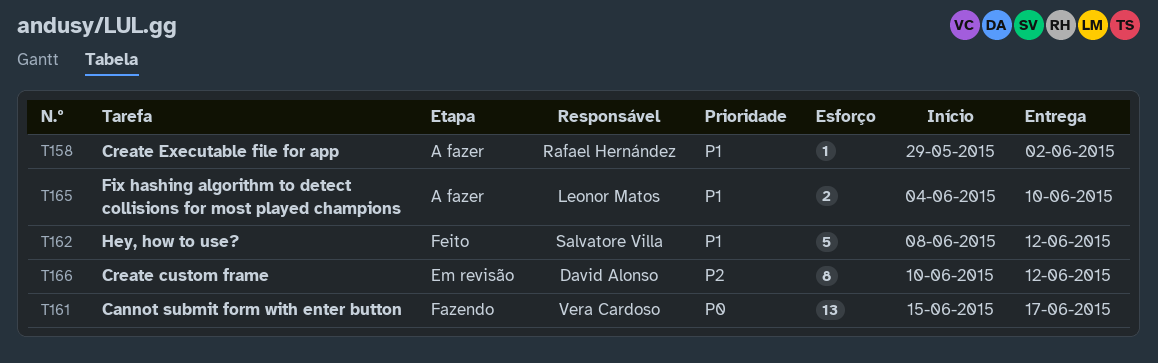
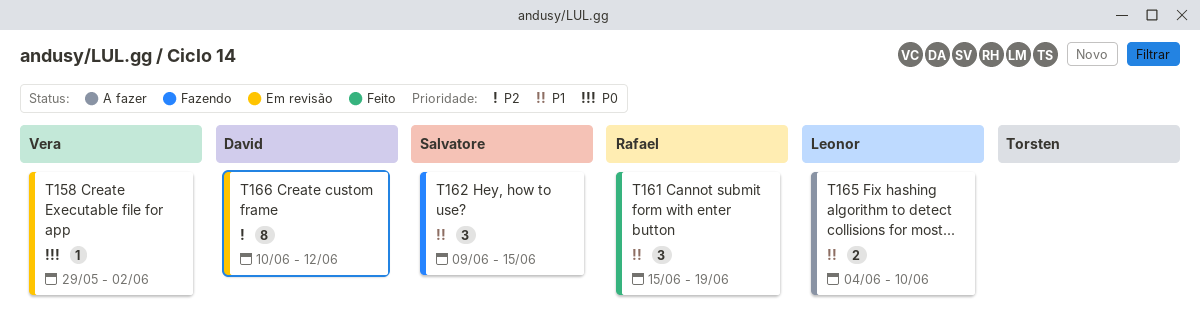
T158, status: A fazer -> Em revisão
T158, owner: Rafael Hernández -> Vera Cardoso
T158, priority: P1 -> P0
T161, status: Fazendo -> Feito
T161, owner: Vera Cardoso -> Rafael Hernández
T161, priority: P0 -> P1
T161, estimate: 13 -> 3
T161, due: Jun 17 -> Jun 19
T162, status: Feito -> Fazendo
T162, estimate: 5 -> 3
T162, start: Jun 8 -> Jun 9
T162, due: Jun 12 -> Jun 15

